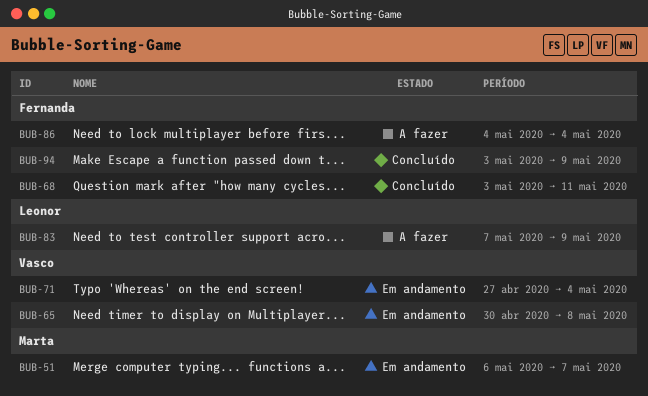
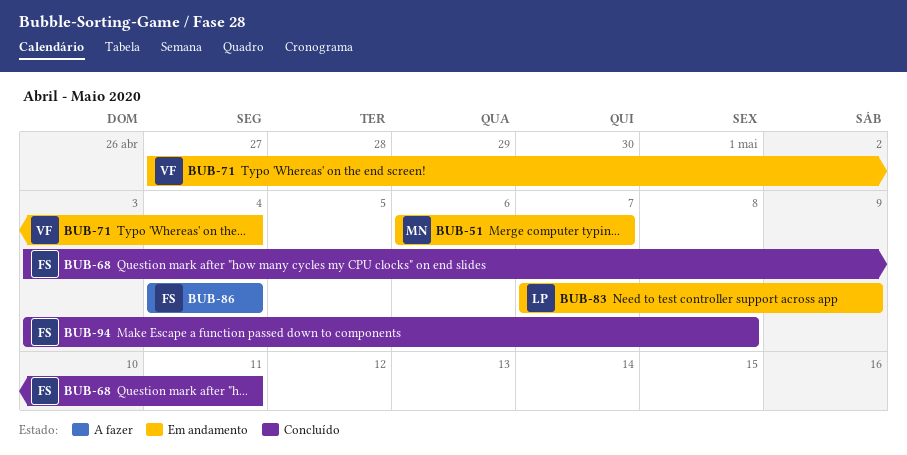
BUB-65: present -> none
BUB-83, status: A fazer -> Em andamento
BUB-94, due: May 9 -> May 8

